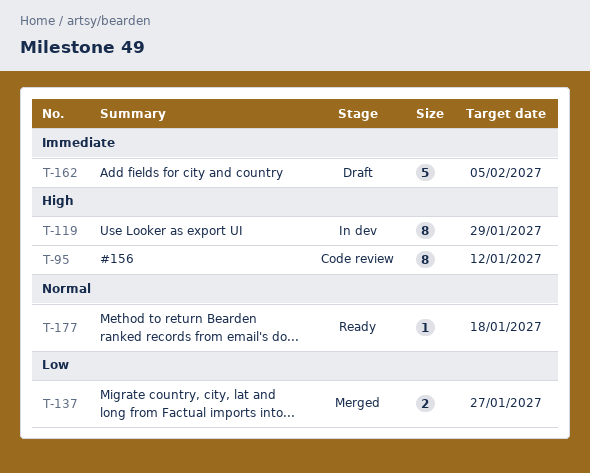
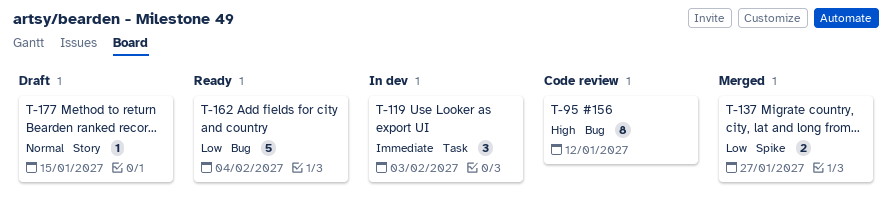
T-119, priority: High -> Immediate
T-119, estimate: 8 -> 3
T-119, due: Jan 29 -> Feb 3
T-162, status: Draft -> Ready
T-162, priority: Immediate -> Low
T-162, due: Feb 5 -> Feb 4
T-177, status: Ready -> Draft
T-177, due: Jan 18 -> Jan 15

